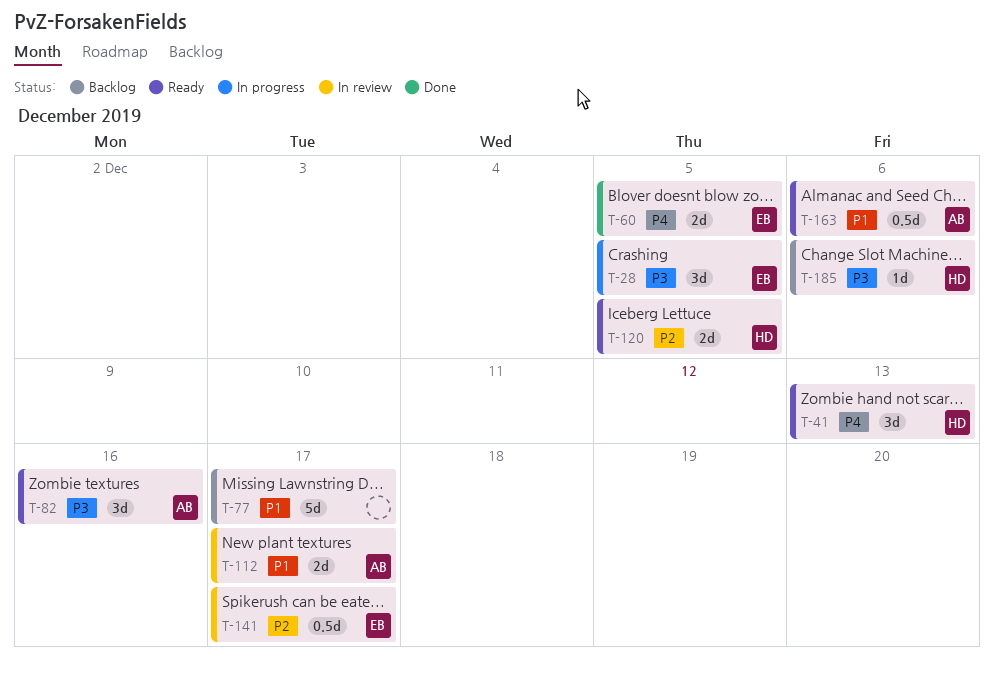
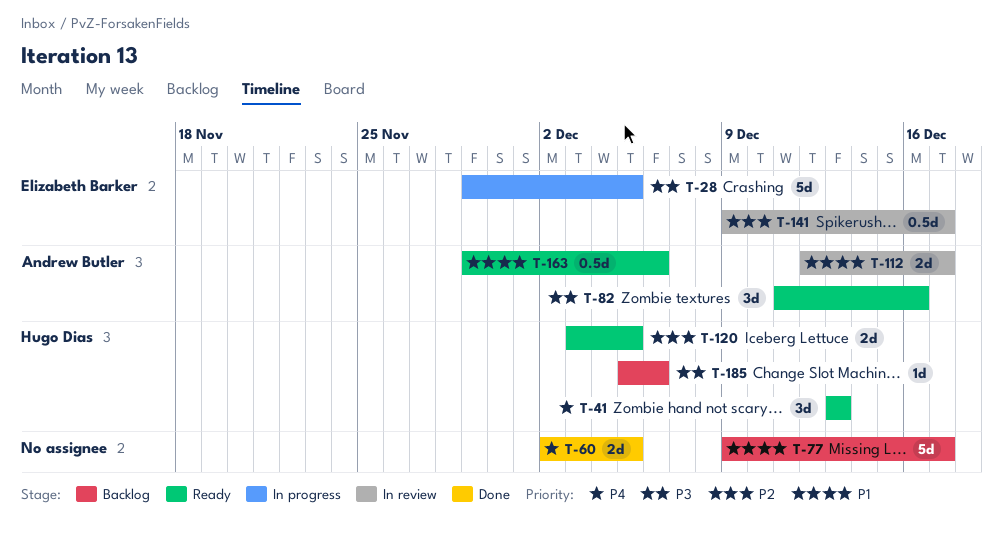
T-28, estimate: 3d -> 5d
T-60, owner: Elizabeth Barker -> none

